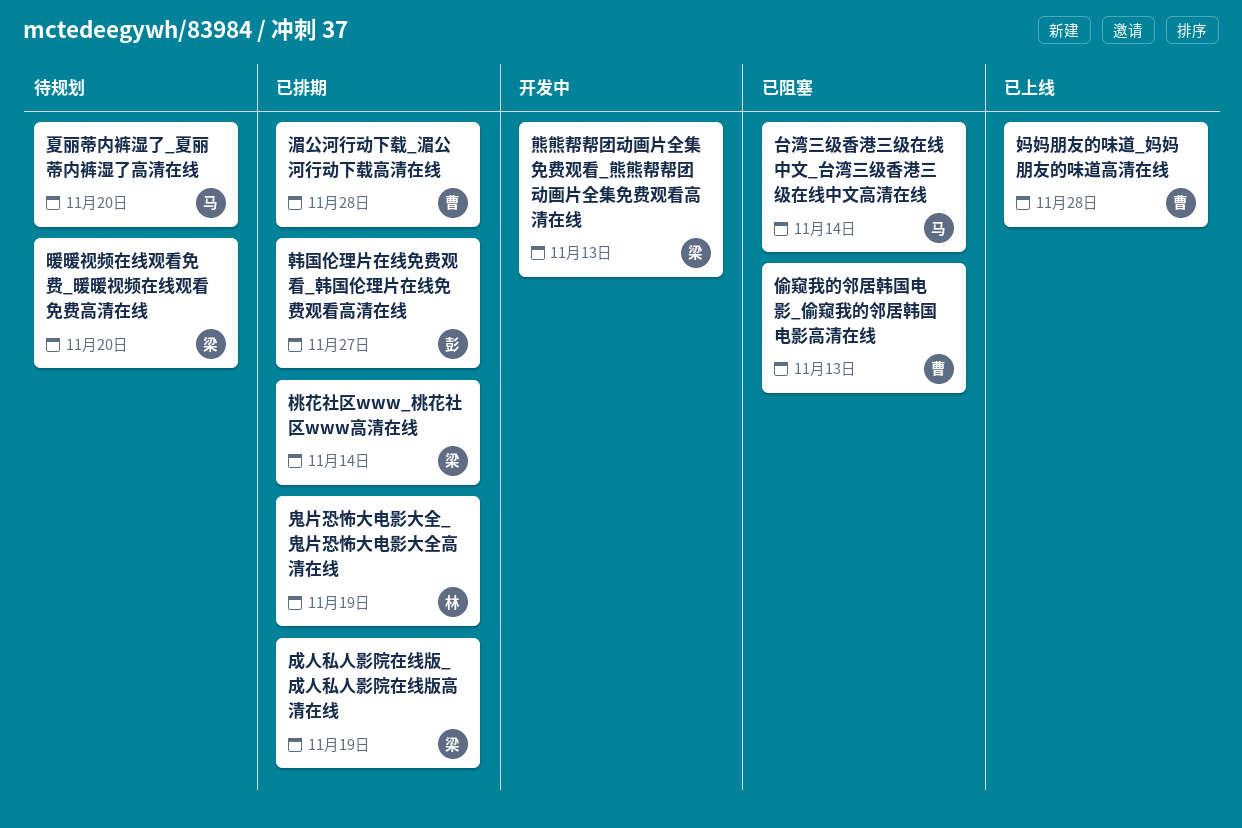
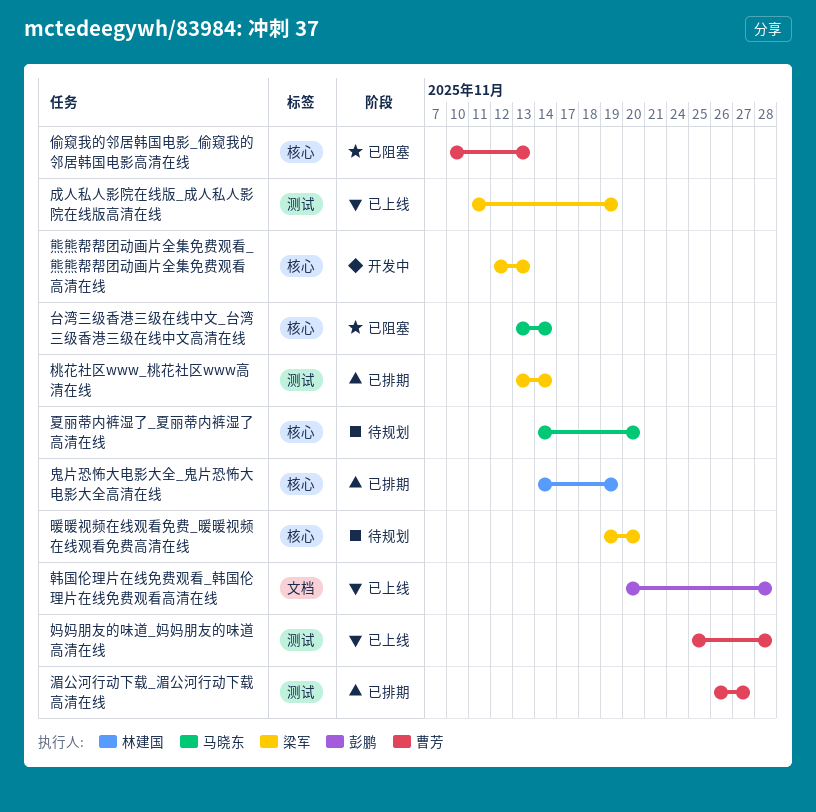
成人私人影院在线版_成人私人影院在线版高清在线, status: 已排期 -> 已上线
湄公河行动下载_湄公河行动下载高清在线, due: Nov 28 -> Nov 27
韩国伦理片在线免费观看_韩国伦理片在线免费观看高清在线, status: 已排期 -> 已上线
韩国伦理片在线免费观看_韩国伦理片在线免费观看高清在线, due: Nov 27 -> Nov 28

